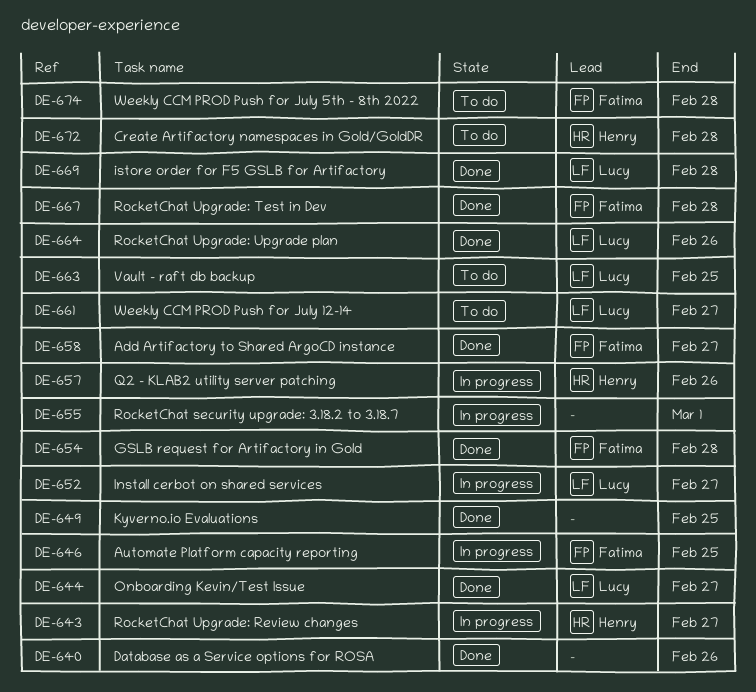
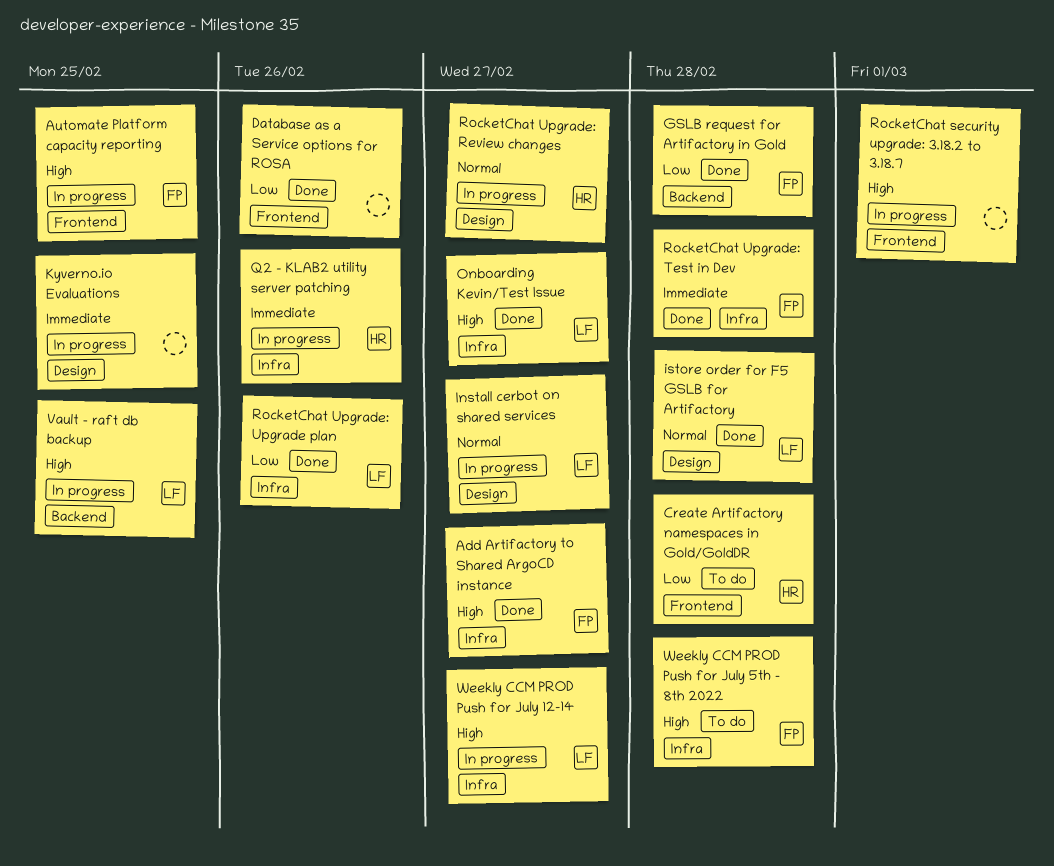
Kyverno.io Evaluations, status: Done -> In progress
Vault - raft db backup, status: To do -> In progress
Weekly CCM PROD Push for July 12-14, status: To do -> In progress

